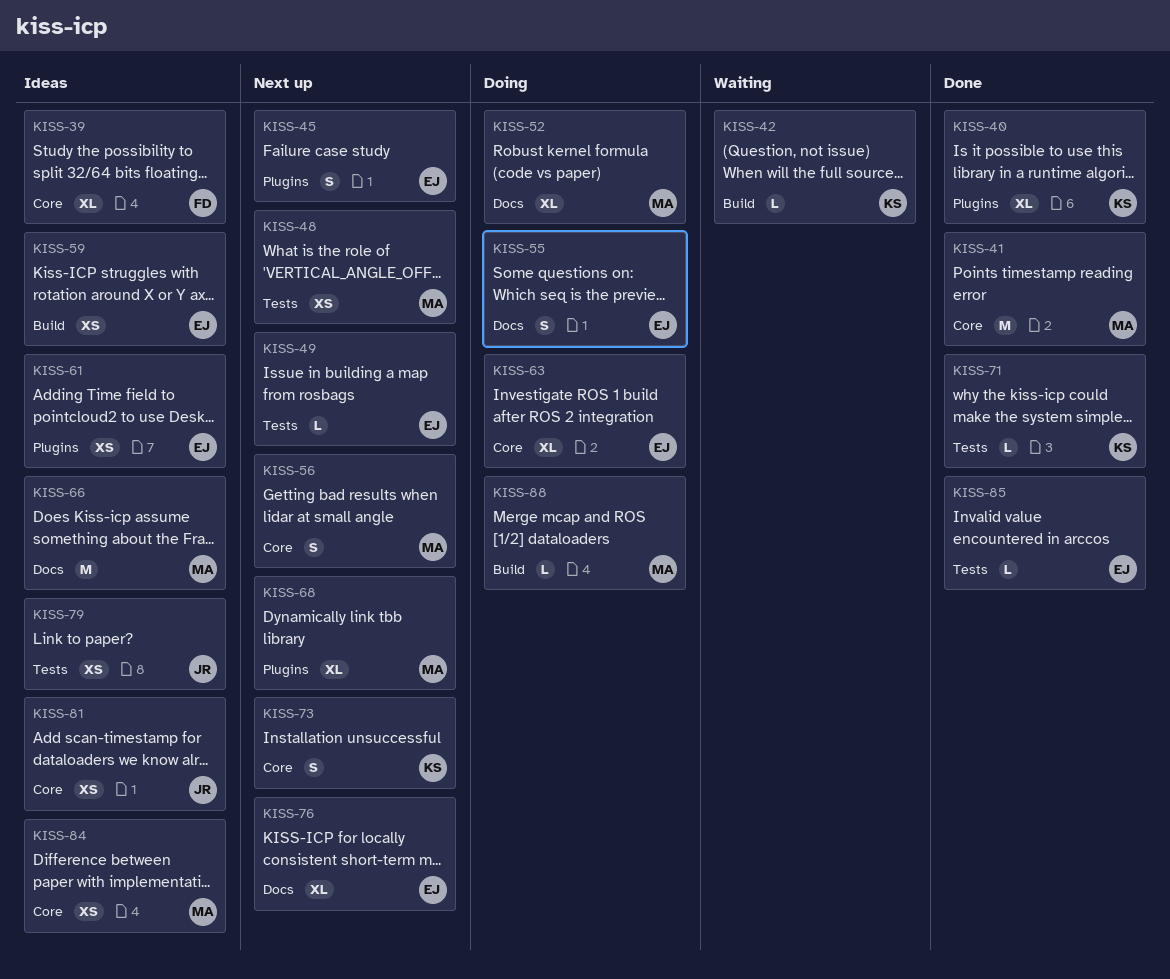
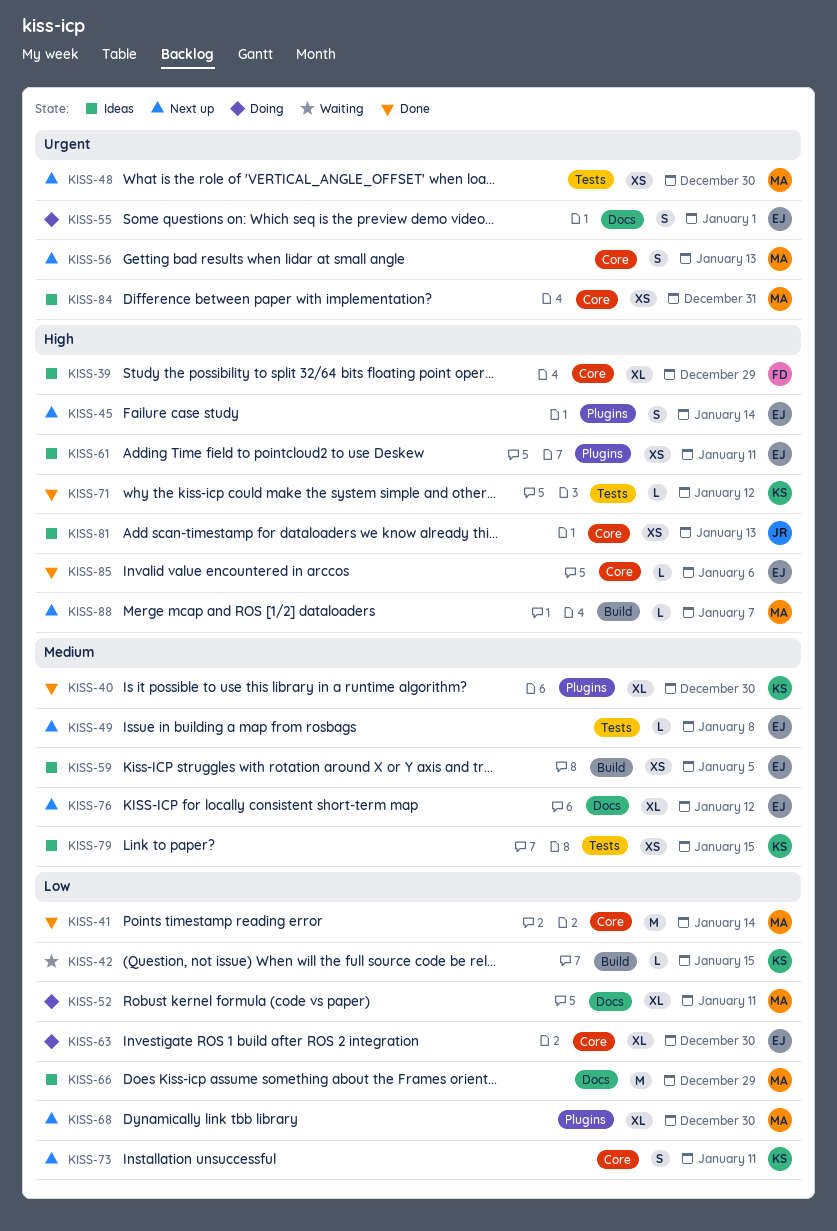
KISS-79, owner: JR -> KS
KISS-85, label: Tests -> Core
KISS-88, status: Doing -> Next up

